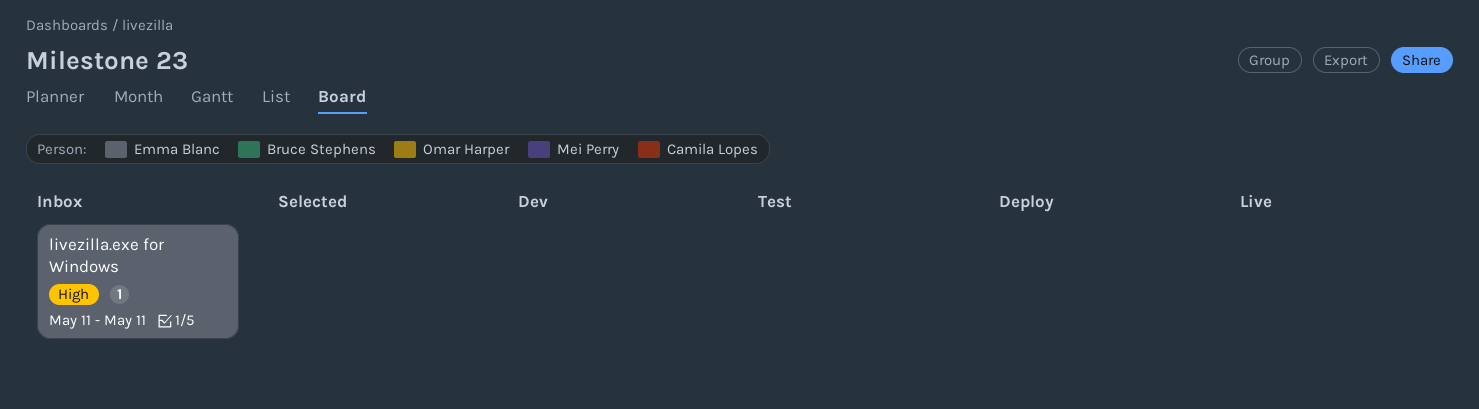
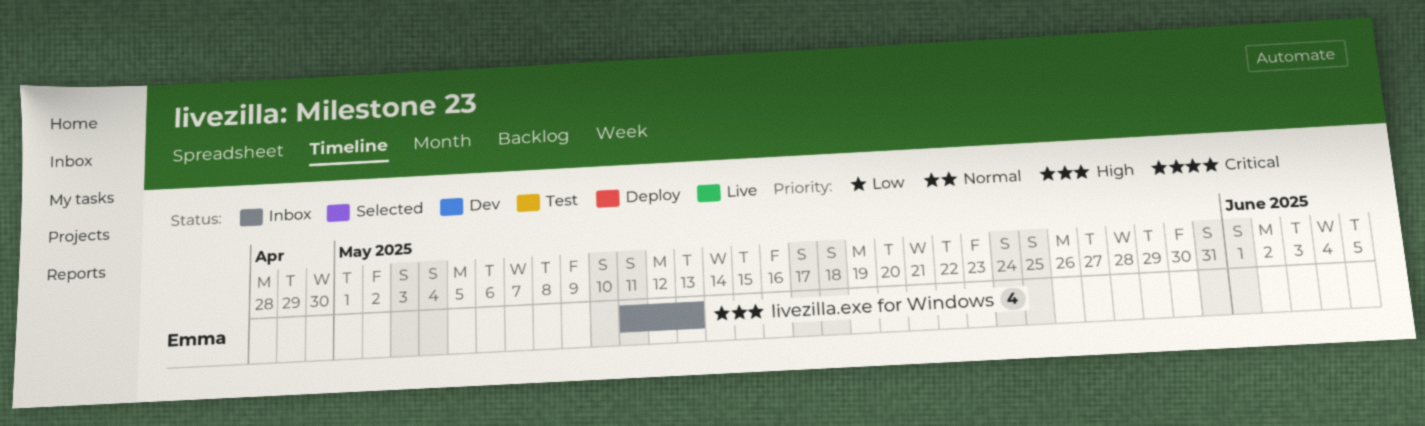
livezilla.exe for Windows, estimate: 1 -> 4
livezilla.exe for Windows, due: May 11 -> May 13

